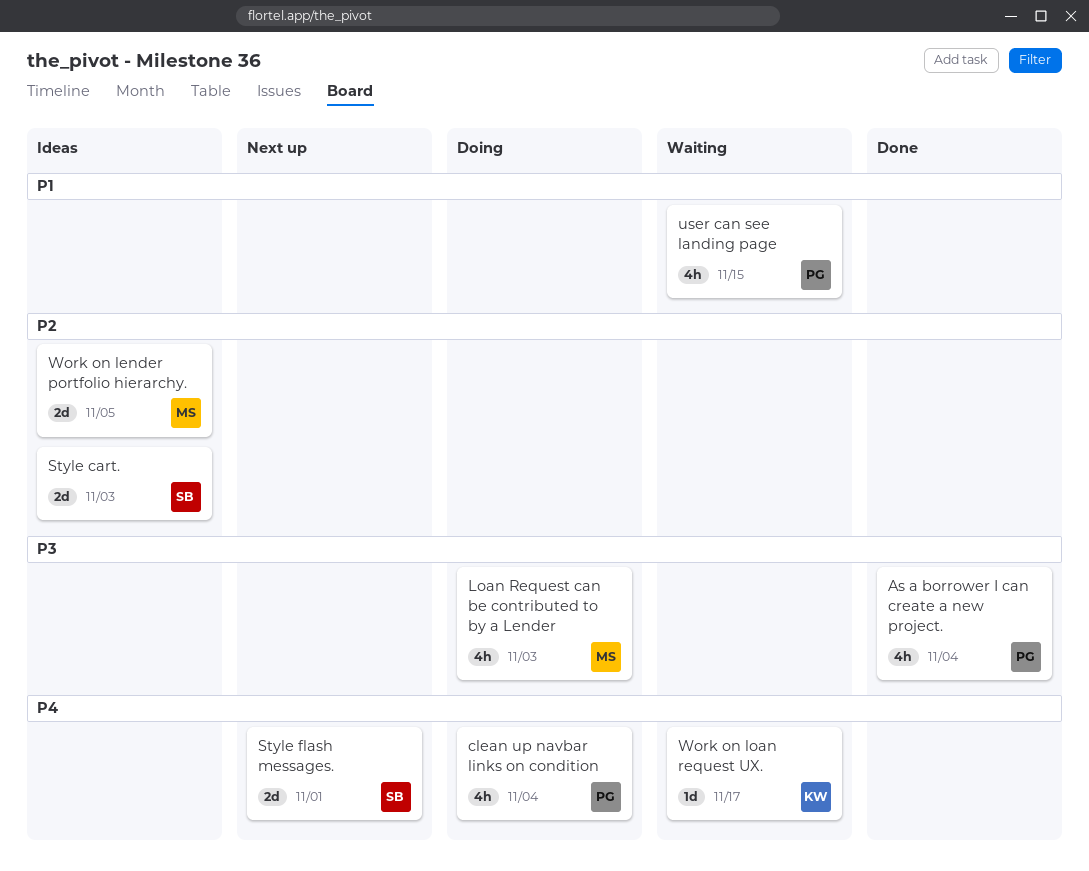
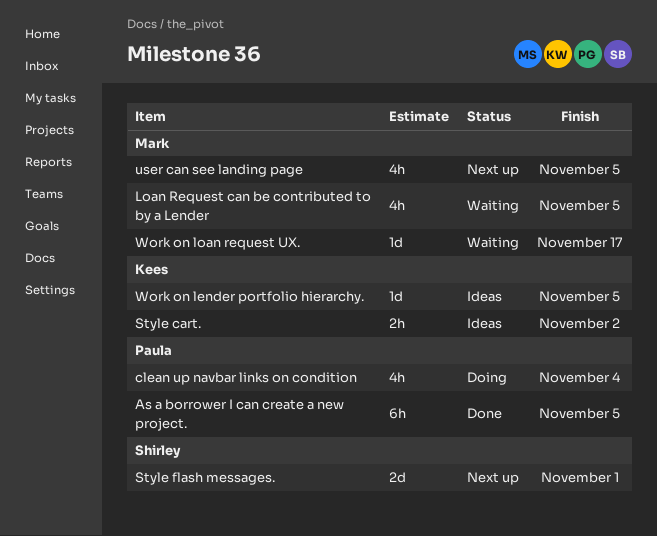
As a borrower I can create a new project., estimate: 4h -> 6h
As a borrower I can create a new project., due: Nov 4 -> Nov 5
Loan Request can be contributed to by a Lender, status: Doing -> Waiting
Loan Request can be contributed to by a Lender, due: Nov 3 -> Nov 5
Style cart., owner: Shirley -> Kees
Style cart., estimate: 2d -> 2h
Style cart., due: Nov 3 -> Nov 2
user can see landing page, status: Waiting -> Next up
user can see landing page, owner: Paula -> Mark
user can see landing page, due: Nov 15 -> Nov 5
Work on lender portfolio hierarchy., owner: Mark -> Kees
Work on lender portfolio hierarchy., estimate: 2d -> 1d
Work on loan request UX., owner: Kees -> Mark

